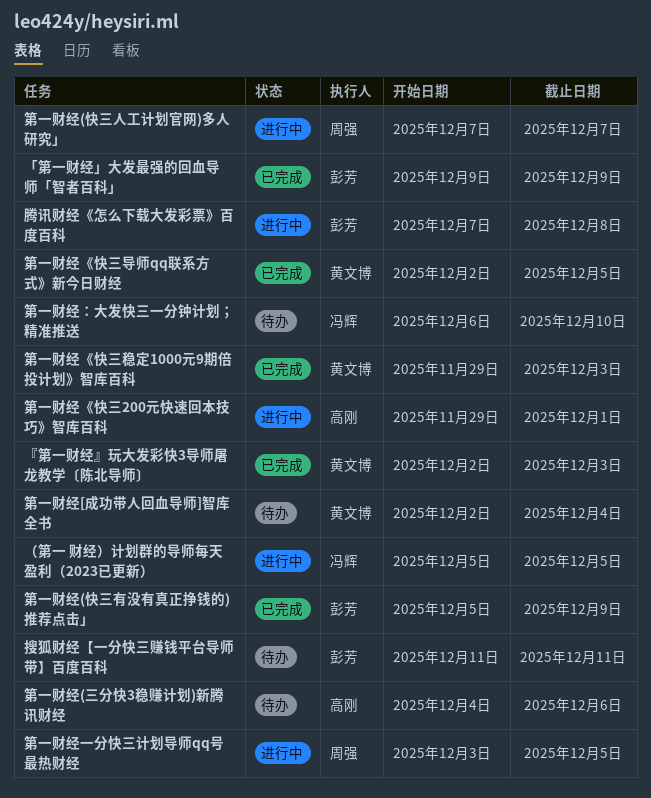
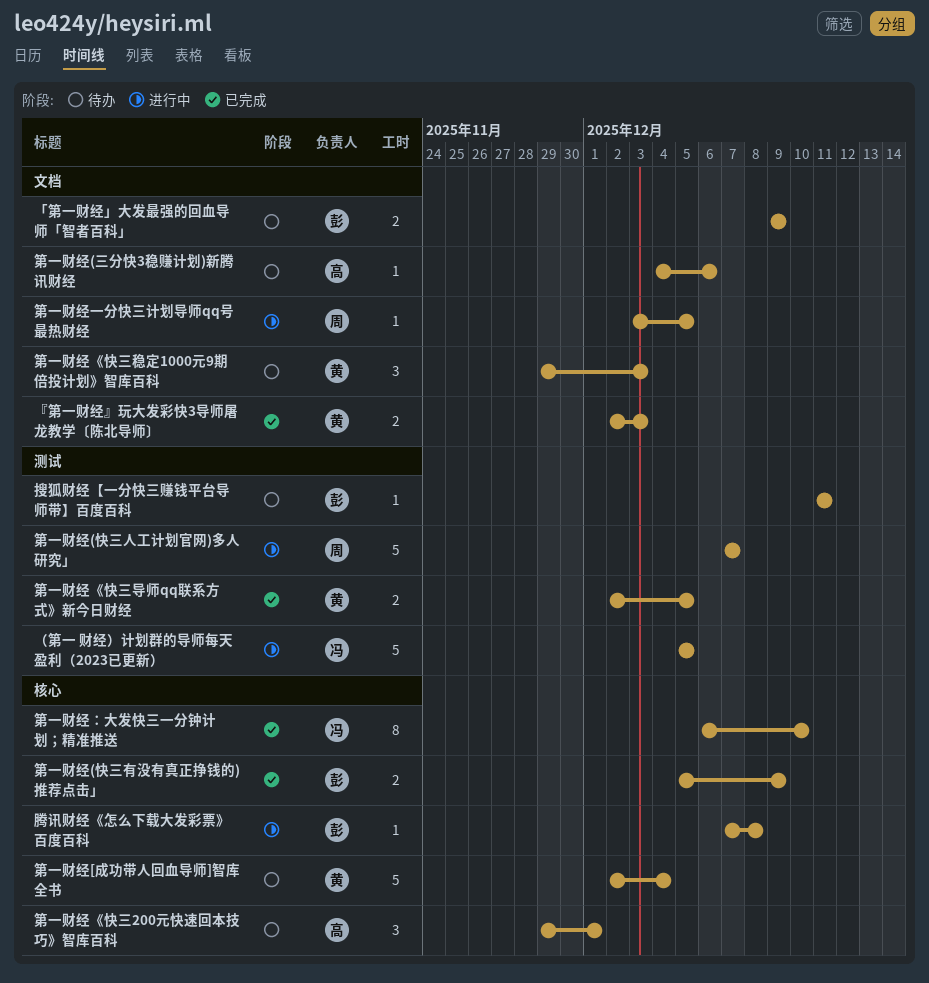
「第一财经」大发最强的回血导师「智者百科」, status: 已完成 -> 待办
第一财经《快三200元快速回本技巧》智库百科, status: 进行中 -> 待办
第一财经《快三稳定1000元9期倍投计划》智库百科, status: 已完成 -> 待办
第一财经：大发快三一分钟计划；精准推送, status: 待办 -> 已完成

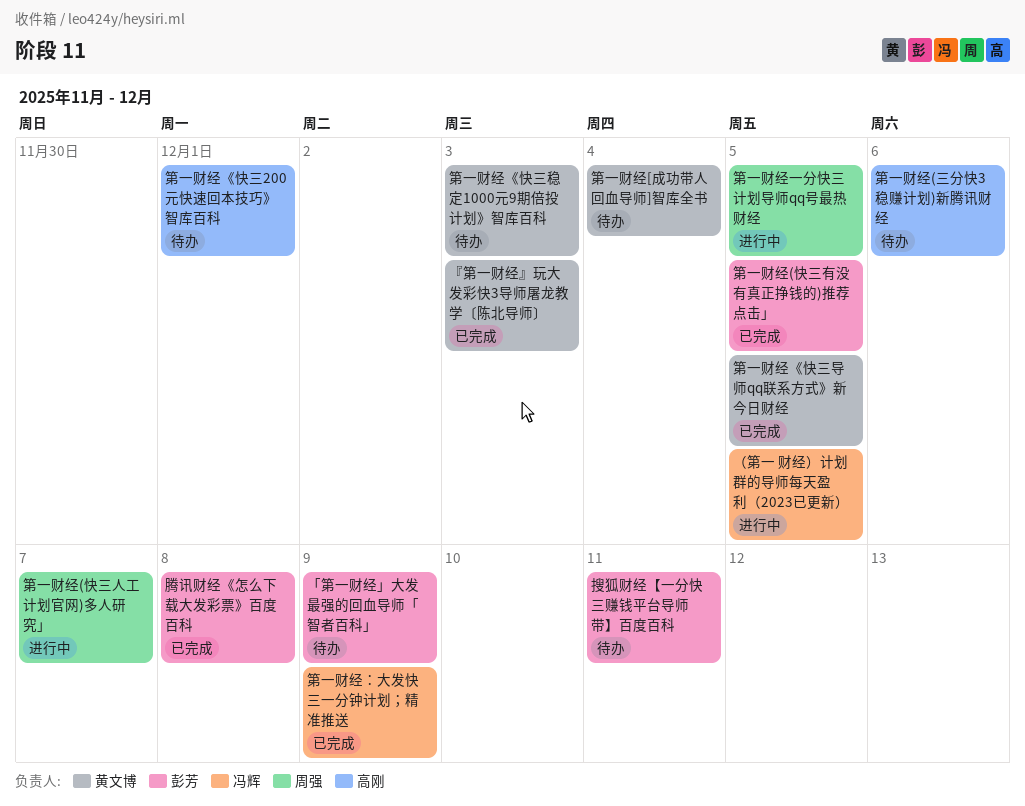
第一财经(快三有没有真正挣钱的)推荐点击」, due: Dec 9 -> Dec 5
第一财经：大发快三一分钟计划；精准推送, due: Dec 10 -> Dec 9
腾讯财经《怎么下载大发彩票》百度百科, status: 进行中 -> 已完成

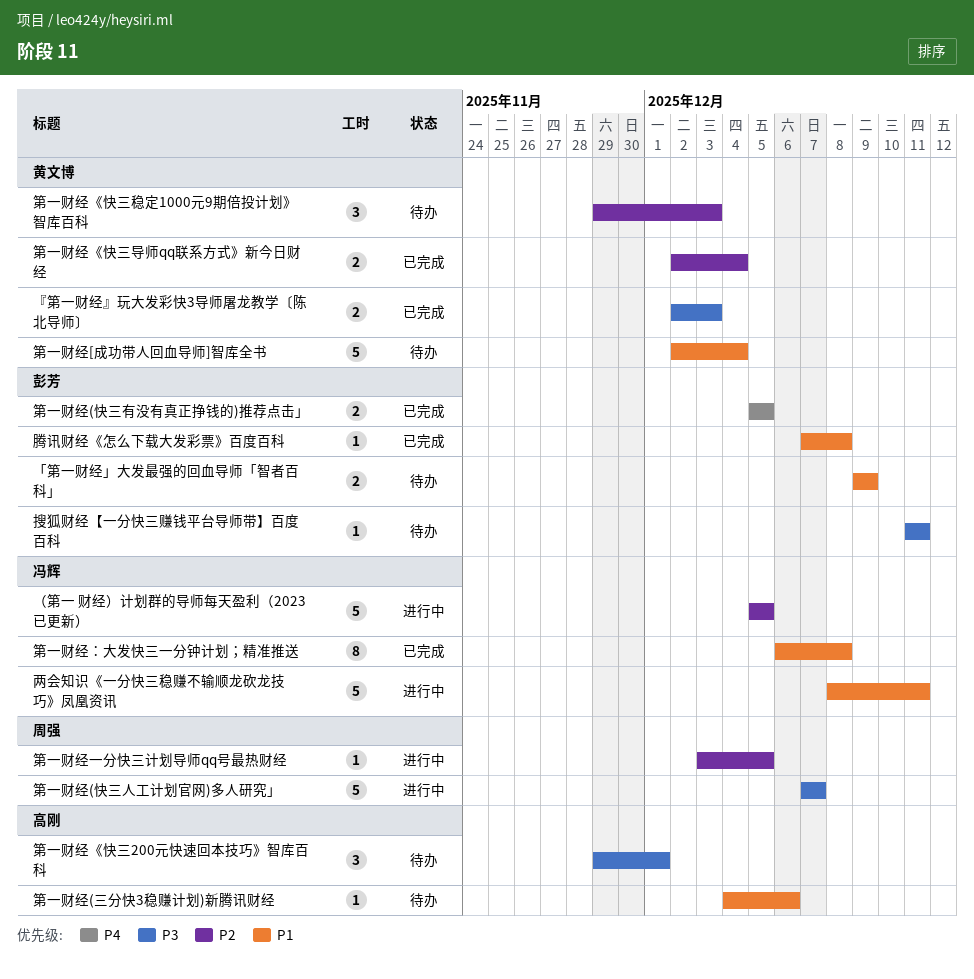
两会知识《一分快三稳赚不输顺龙砍龙技巧》凤凰资讯: none -> present
第一财经《快三导师qq联系方式》新今日财经, due: Dec 5 -> Dec 4
第一财经：大发快三一分钟计划；精准推送, due: Dec 9 -> Dec 8

